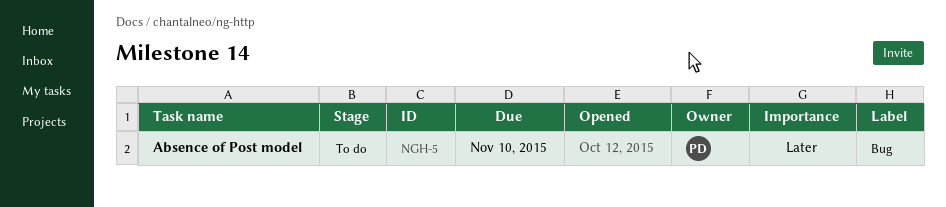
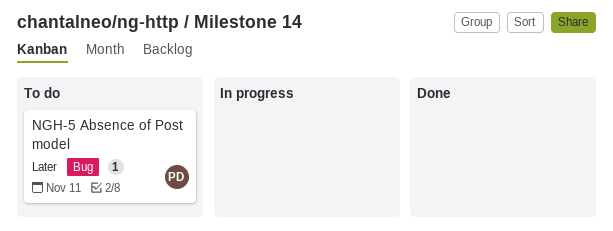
NGH-5, due: Nov 10 -> Nov 11

